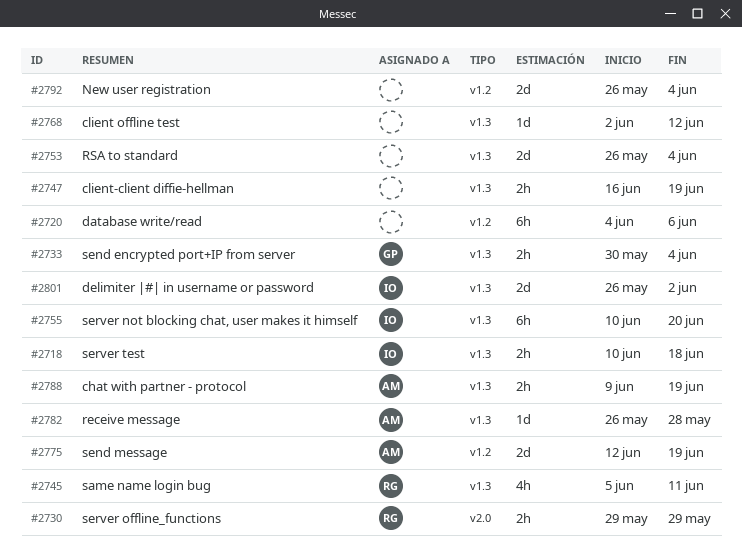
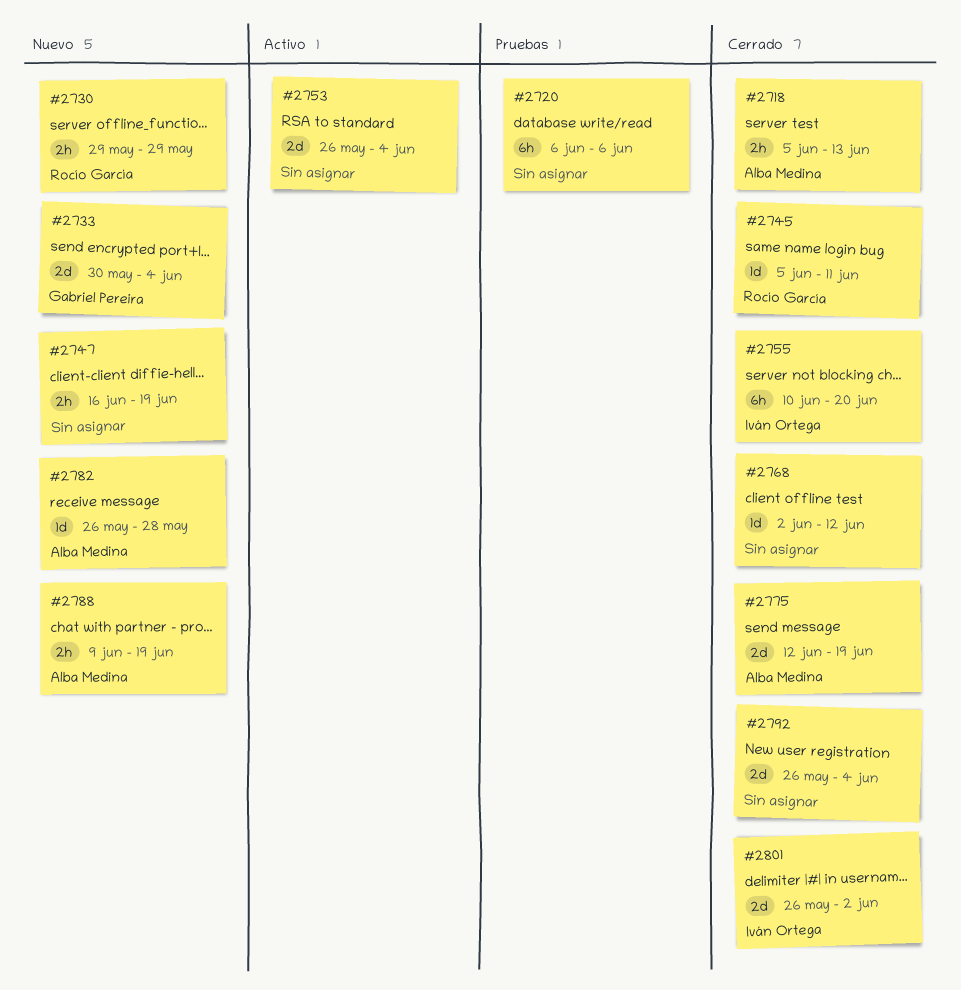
#2718, owner: Iván Ortega -> Alba Medina
#2718, start: Jun 10 -> Jun 5
#2718, due: Jun 18 -> Jun 13
#2720, start: Jun 4 -> Jun 6
#2733, estimate: 2h -> 2d
#2745, estimate: 4h -> 1d

